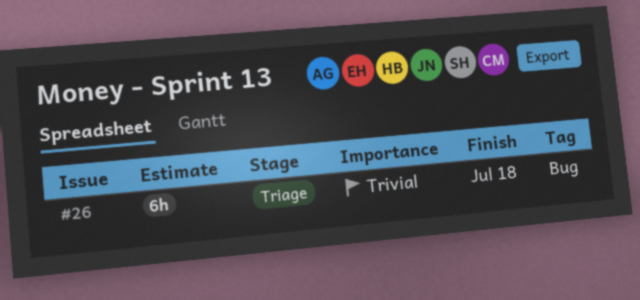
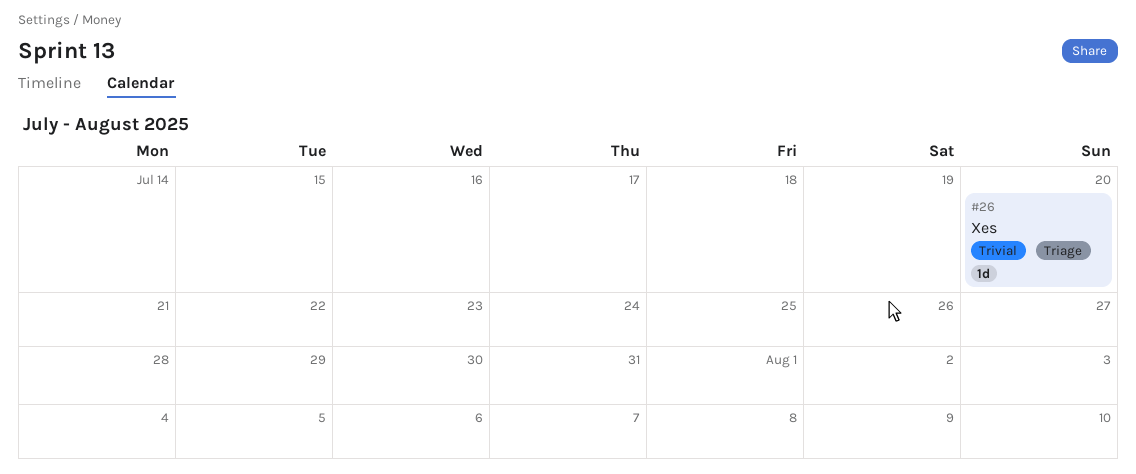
#26, estimate: 6h -> 1d
#26, due: Jul 18 -> Jul 20

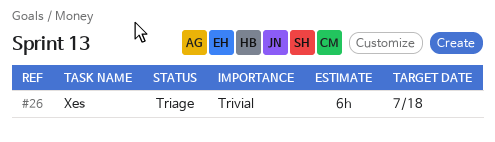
#26, estimate: 1d -> 6h
#26, due: Jul 20 -> Jul 18

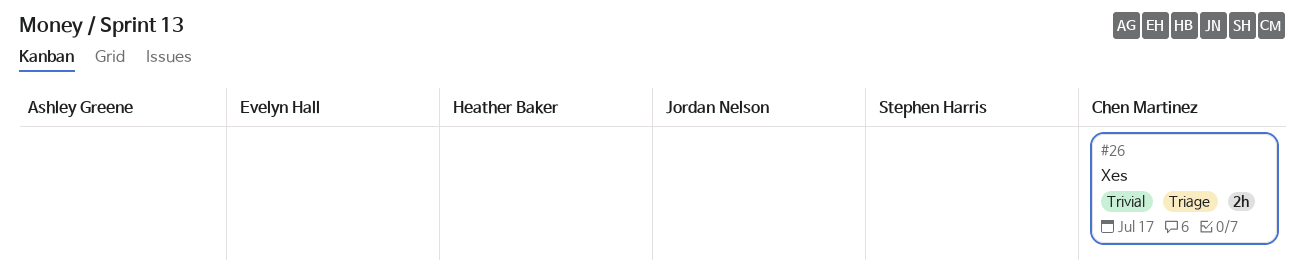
#26, estimate: 6h -> 2h
#26, due: Jul 18 -> Jul 17

